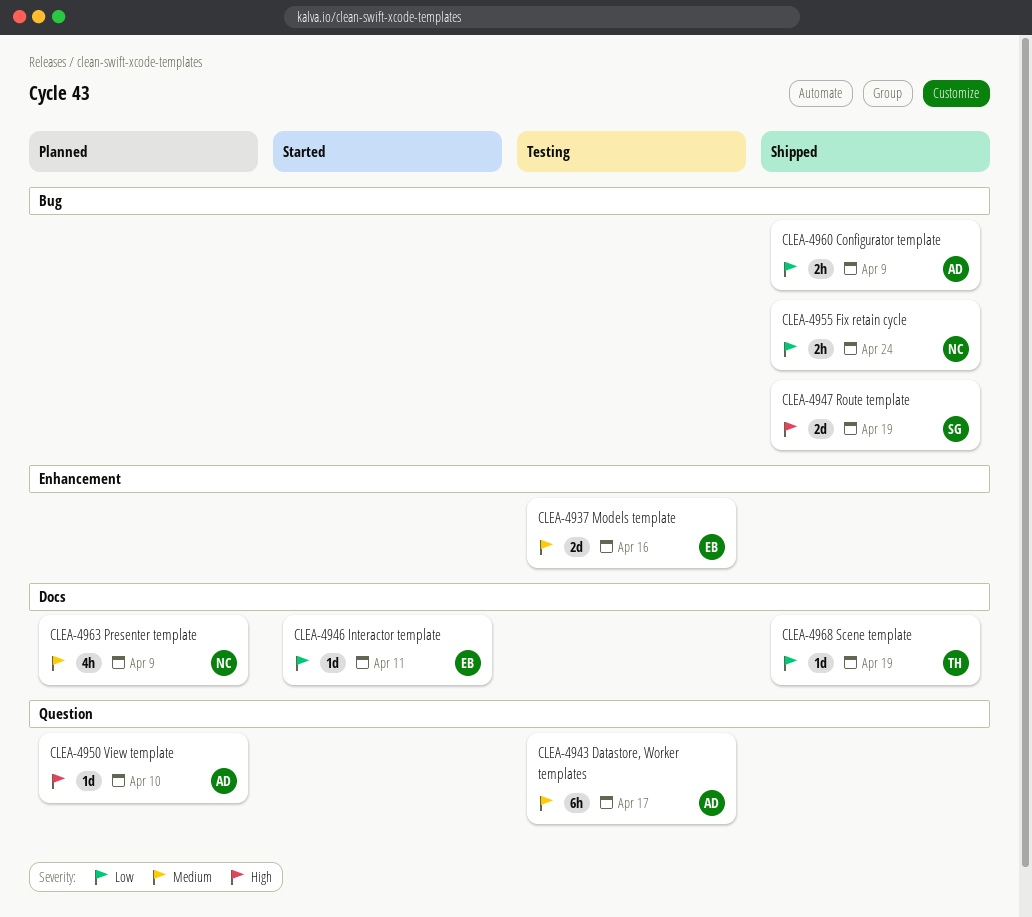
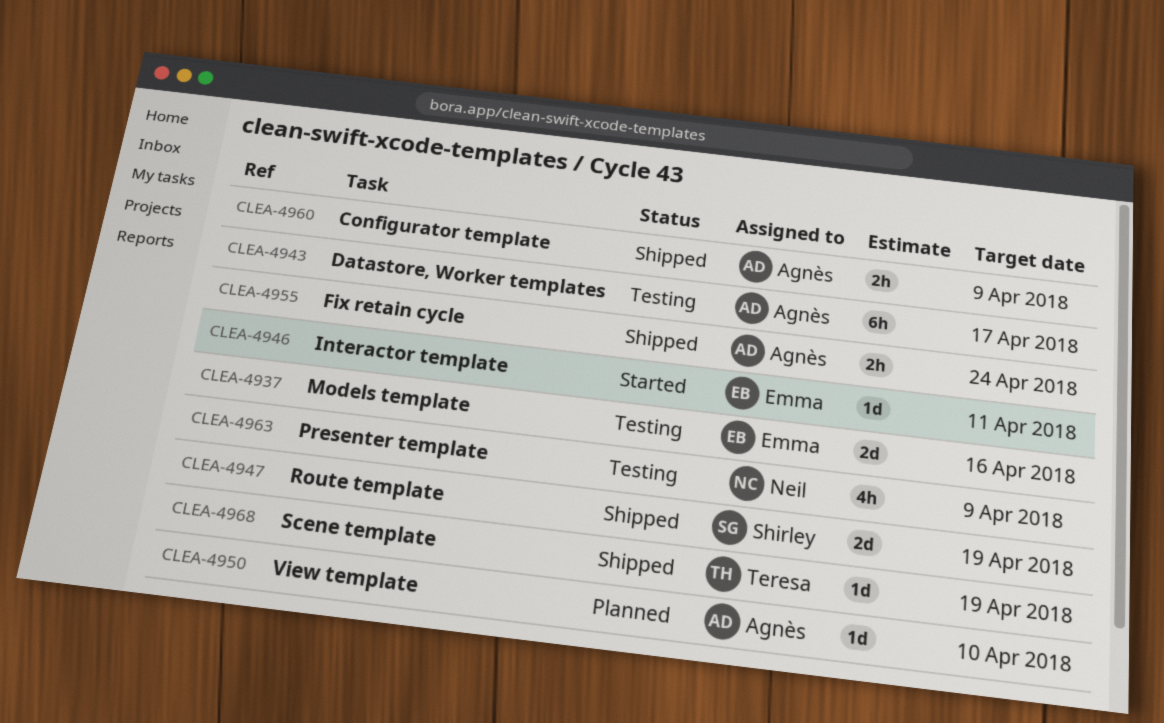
CLEA-4955, owner: Neil -> Agnès
CLEA-4963, status: Planned -> Testing

